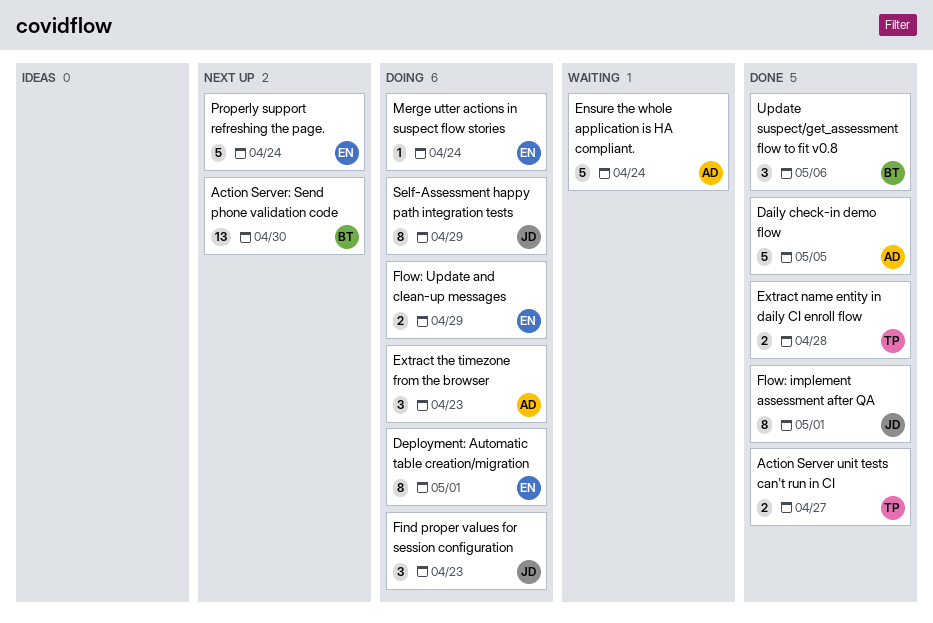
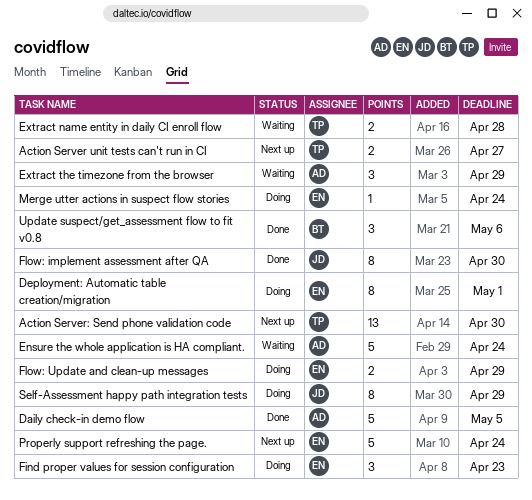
Action Server unit tests can't run in CI, status: Done -> Next up
Action Server: Send phone validation code, owner: BT -> TP
Extract name entity in daily CI enroll flow, status: Done -> Waiting
Extract the timezone from the browser, status: Doing -> Waiting
Extract the timezone from the browser, due: Apr 23 -> Apr 29
Find proper values for session configuration, owner: JD -> EN
Flow: implement assessment after QA, due: May 1 -> Apr 30

